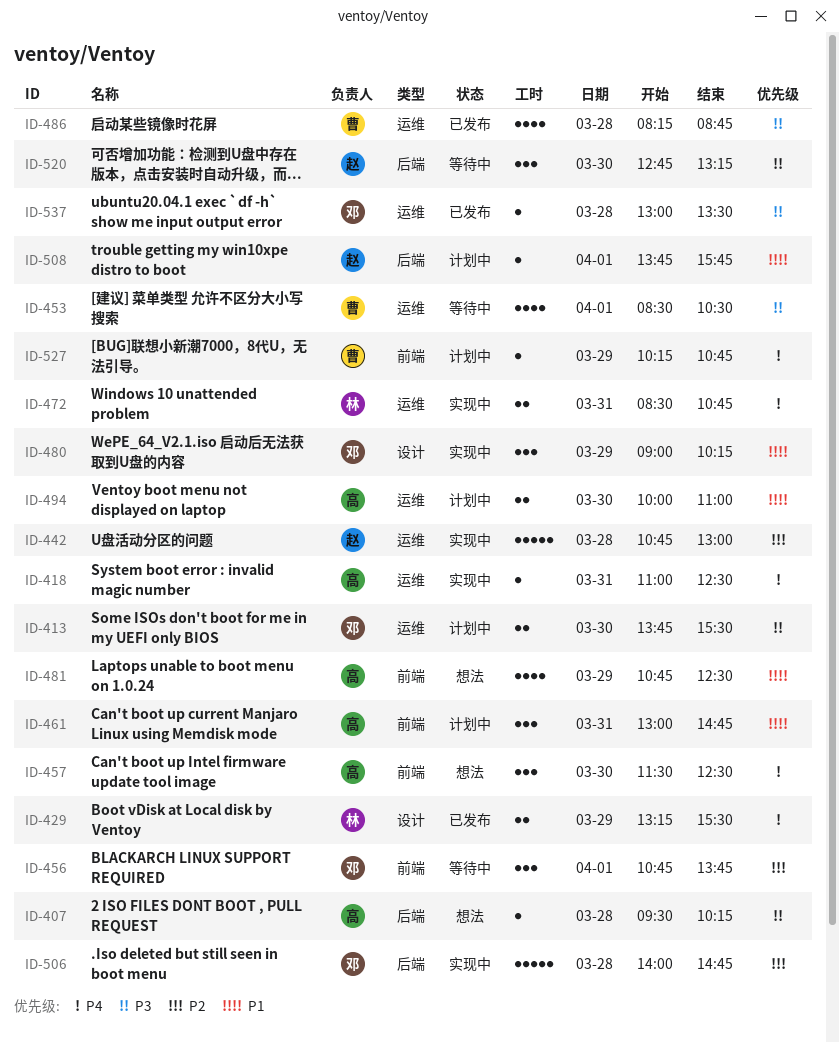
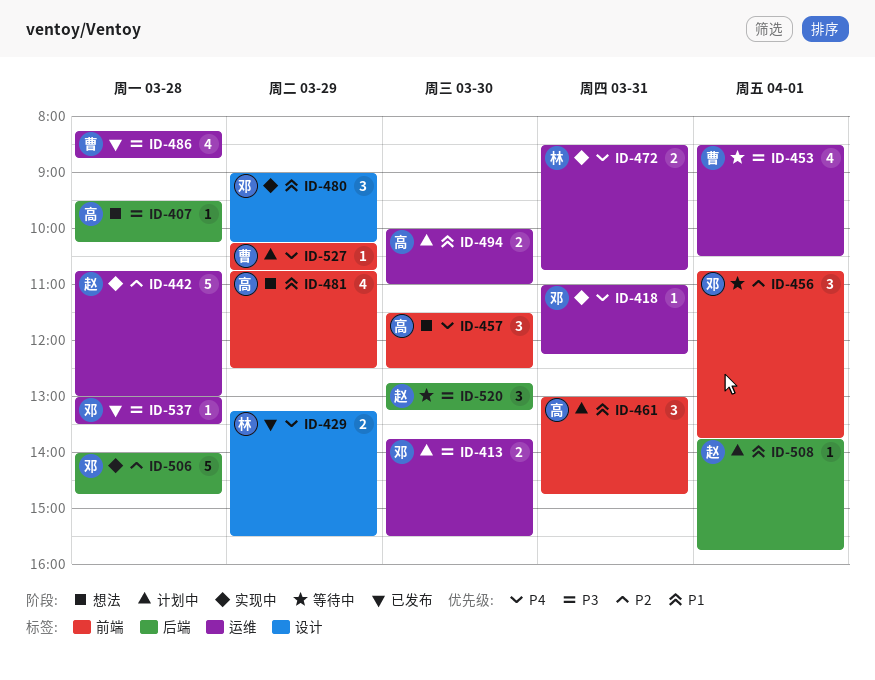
ID-418, owner: 高 -> 邓
ID-418, ends: 12:30 -> 12:15

